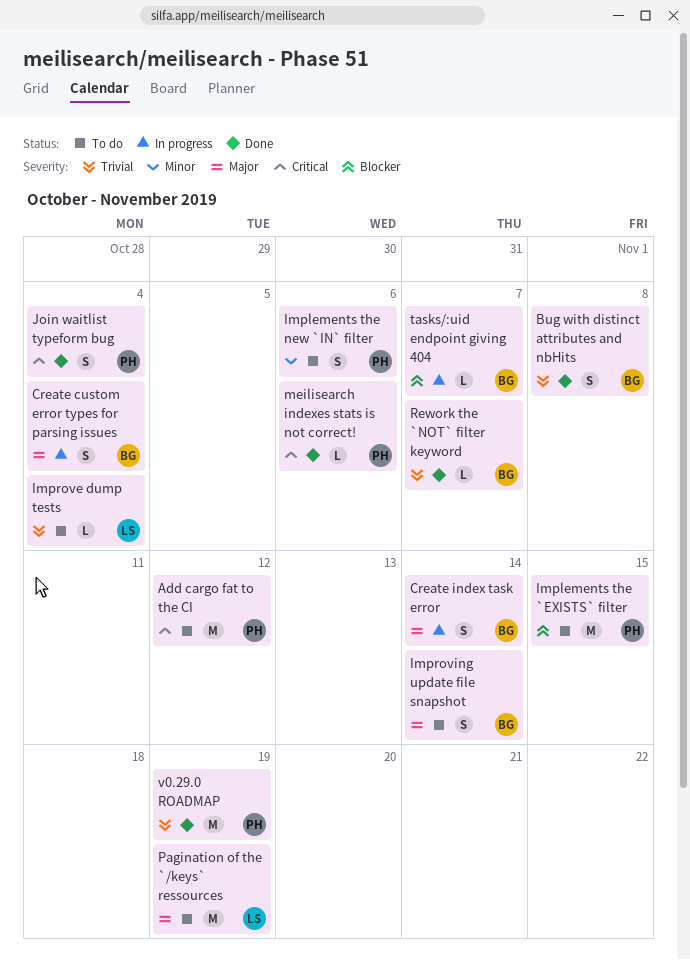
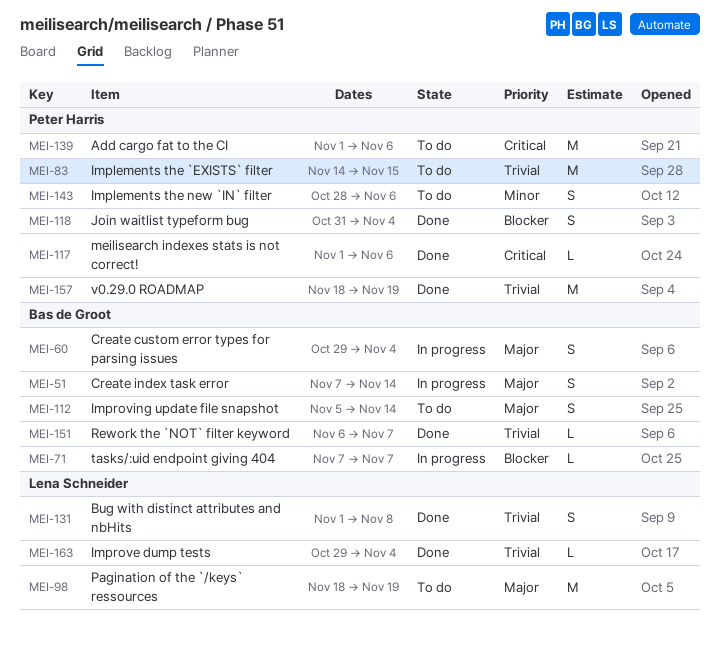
Add cargo fat to the CI, due: Nov 12 -> Nov 6
Bug with distinct attributes and nbHits, owner: Bas de Groot -> Lena Schneider
Implements the `EXISTS` filter, priority: Blocker -> Trivial
Improve dump tests, status: To do -> Done
Join waitlist typeform bug, priority: Critical -> Blocker

